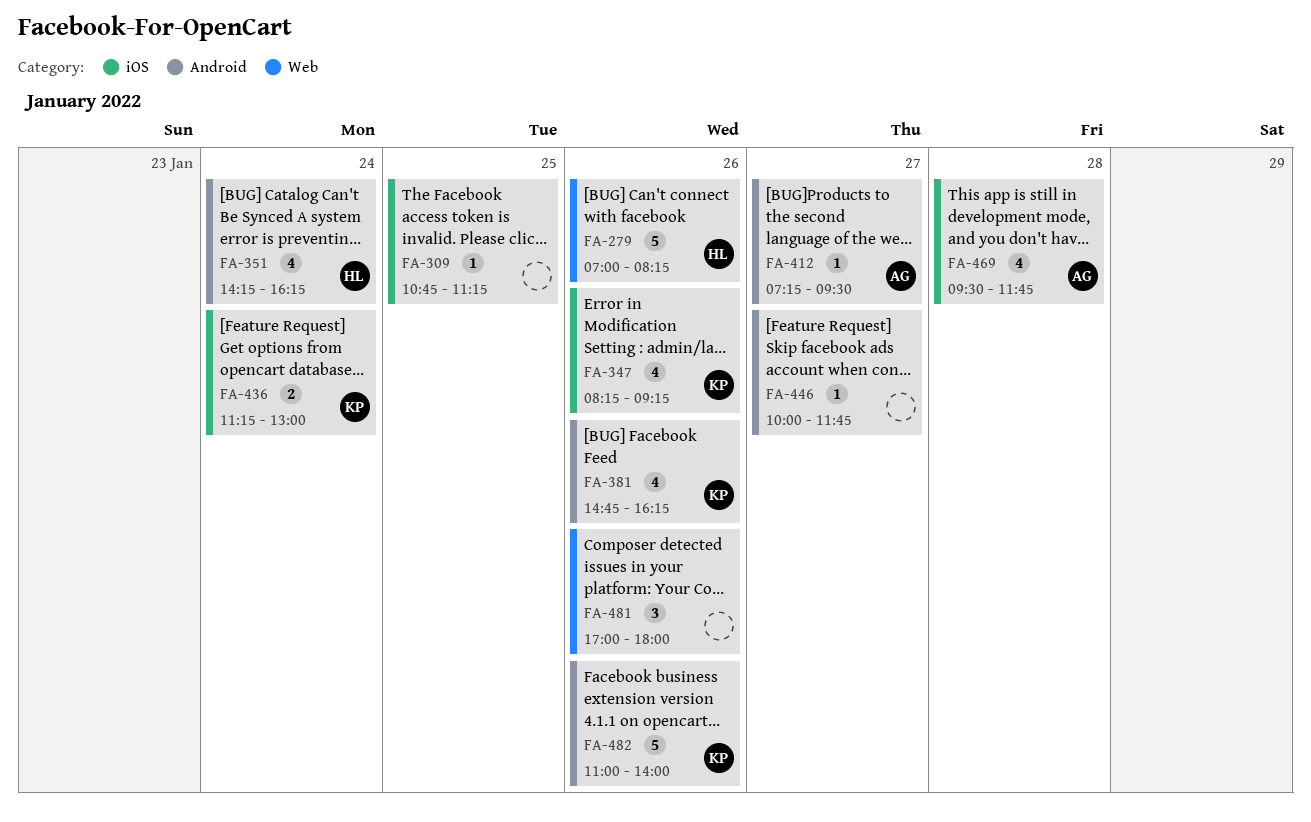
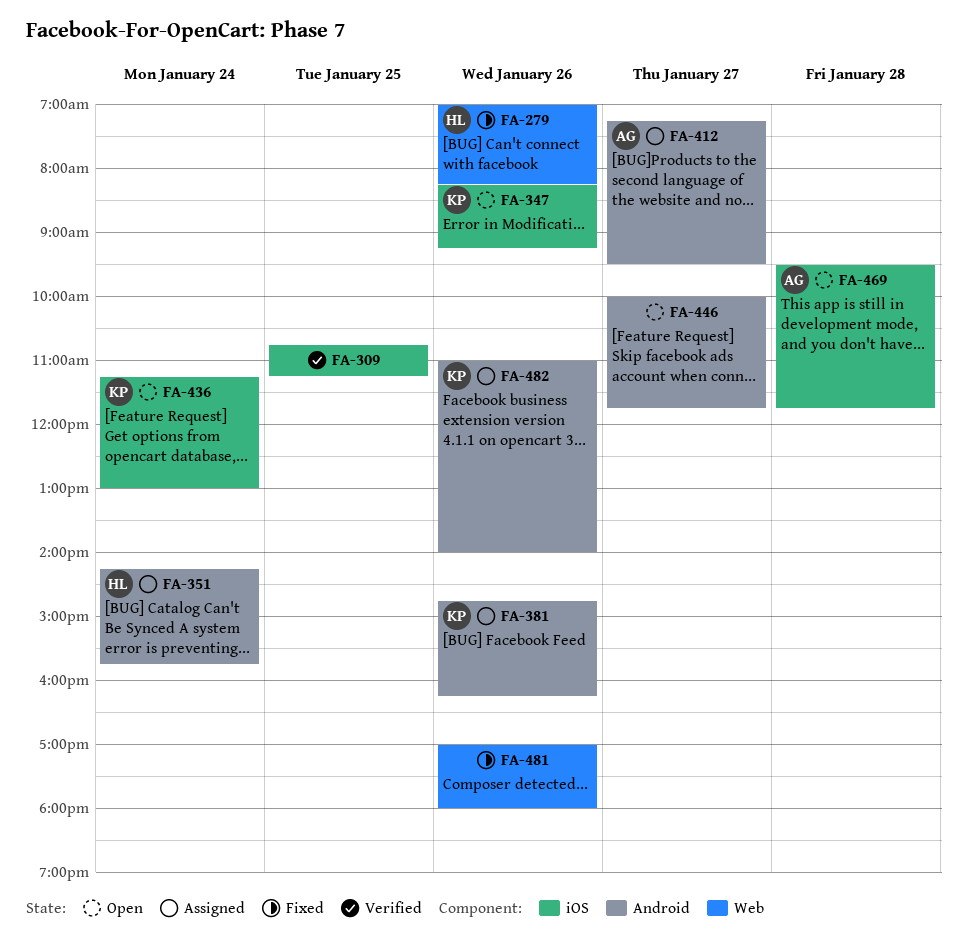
FA-351, ends: 16:15 -> 15:45

